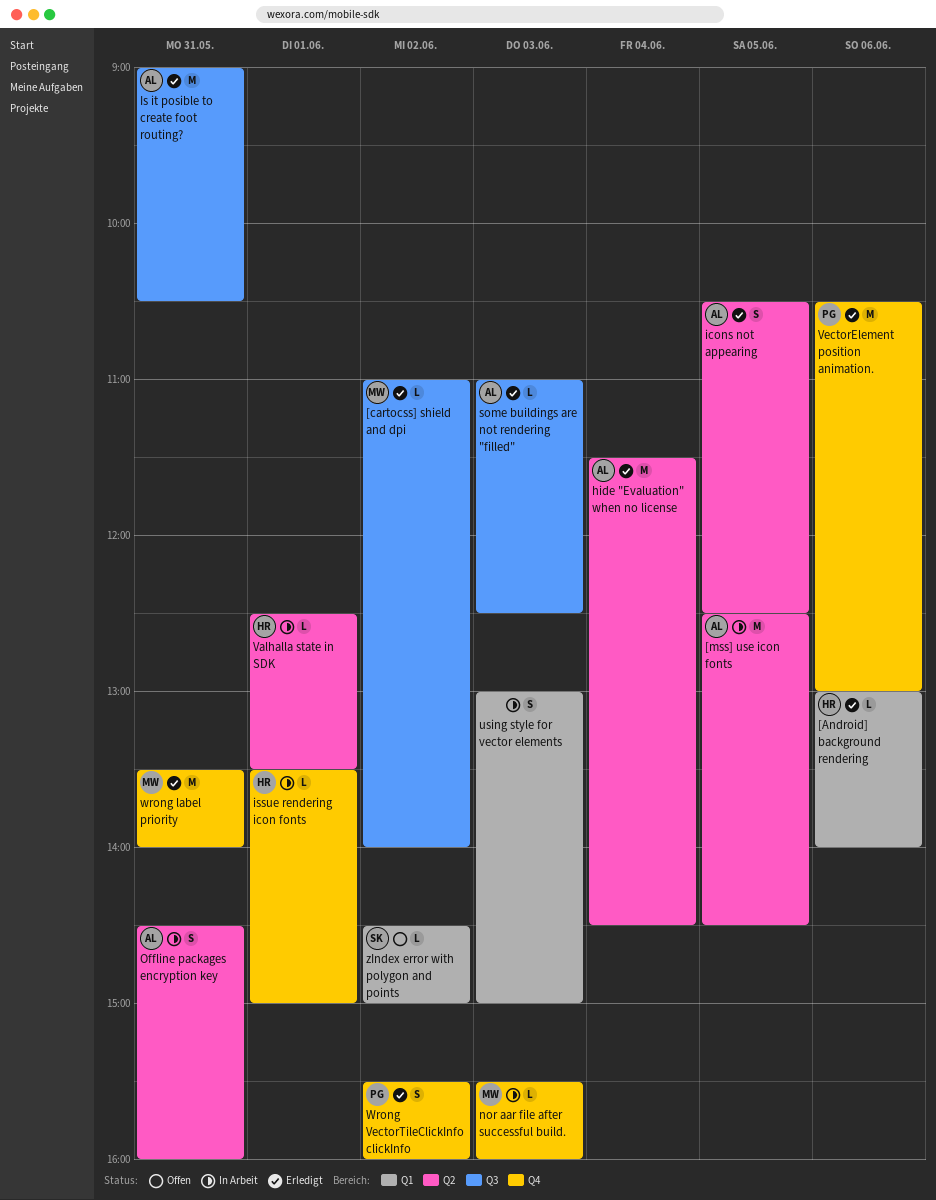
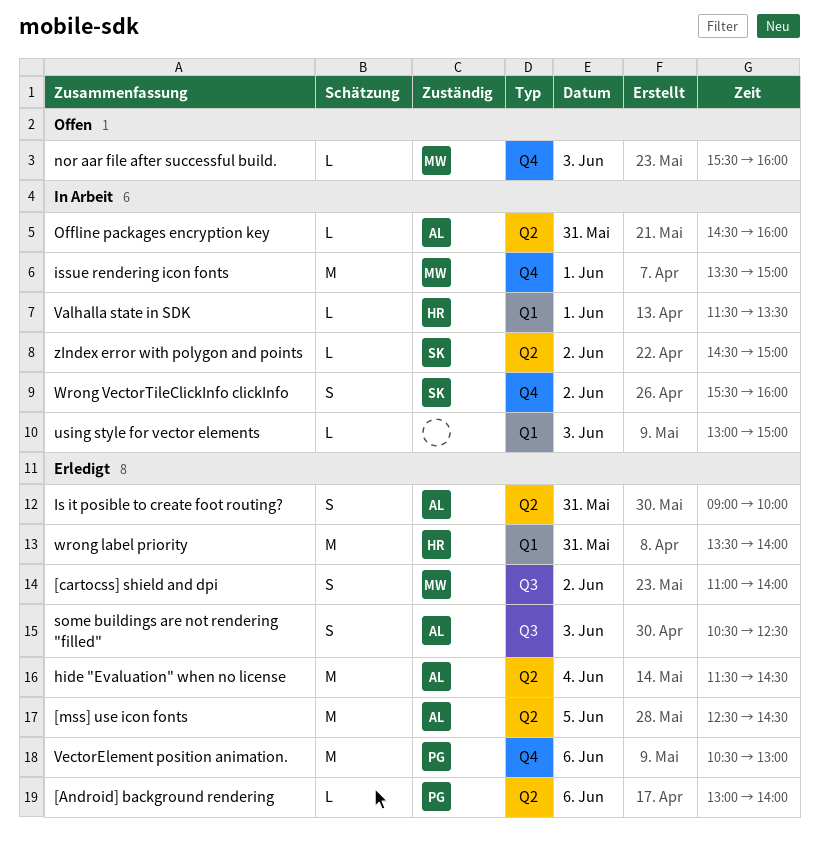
[Android] background rendering, owner: HR -> PG
[Android] background rendering, label: Q1 -> Q2
[cartocss] shield and dpi, estimate: L -> S
[mss] use icon fonts, status: In Arbeit -> Erledigt
icons not appearing: present -> none
Is it posible to create foot routing?, label: Q3 -> Q2
Is it posible to create foot routing?, estimate: M -> S
Is it posible to create foot routing?, ends: 10:30 -> 10:00
issue rendering icon fonts, owner: HR -> MW
issue rendering icon fonts, estimate: L -> M
nor aar file after successful build., status: In Arbeit -> Offen
Offline packages encryption key, estimate: S -> L
some buildings are not rendering "filled", estimate: L -> S
some buildings are not rendering "filled", begins: 11:00 -> 10:30
using style for vector elements, estimate: S -> L
Valhalla state in SDK, label: Q2 -> Q1
Valhalla state in SDK, begins: 12:30 -> 11:30
wrong label priority, owner: MW -> HR
wrong label priority, label: Q4 -> Q1
Wrong VectorTileClickInfo clickInfo, status: Erledigt -> In Arbeit
Wrong VectorTileClickInfo clickInfo, owner: PG -> SK
zIndex error with polygon and points, status: Offen -> In Arbeit
zIndex error with polygon and points, label: Q1 -> Q2

